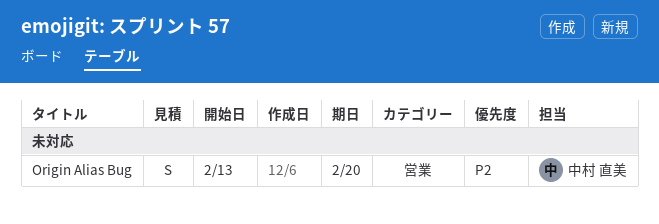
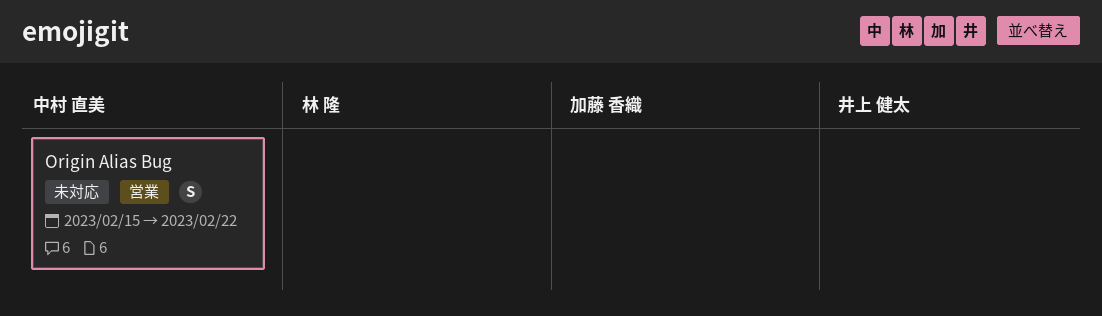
Origin Alias Bug, start: Feb 13 -> Feb 15
Origin Alias Bug, due: Feb 20 -> Feb 22

